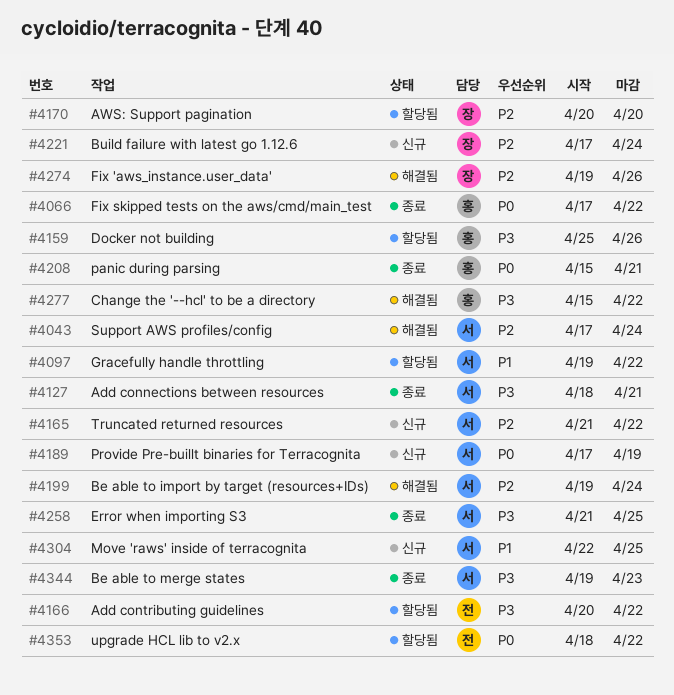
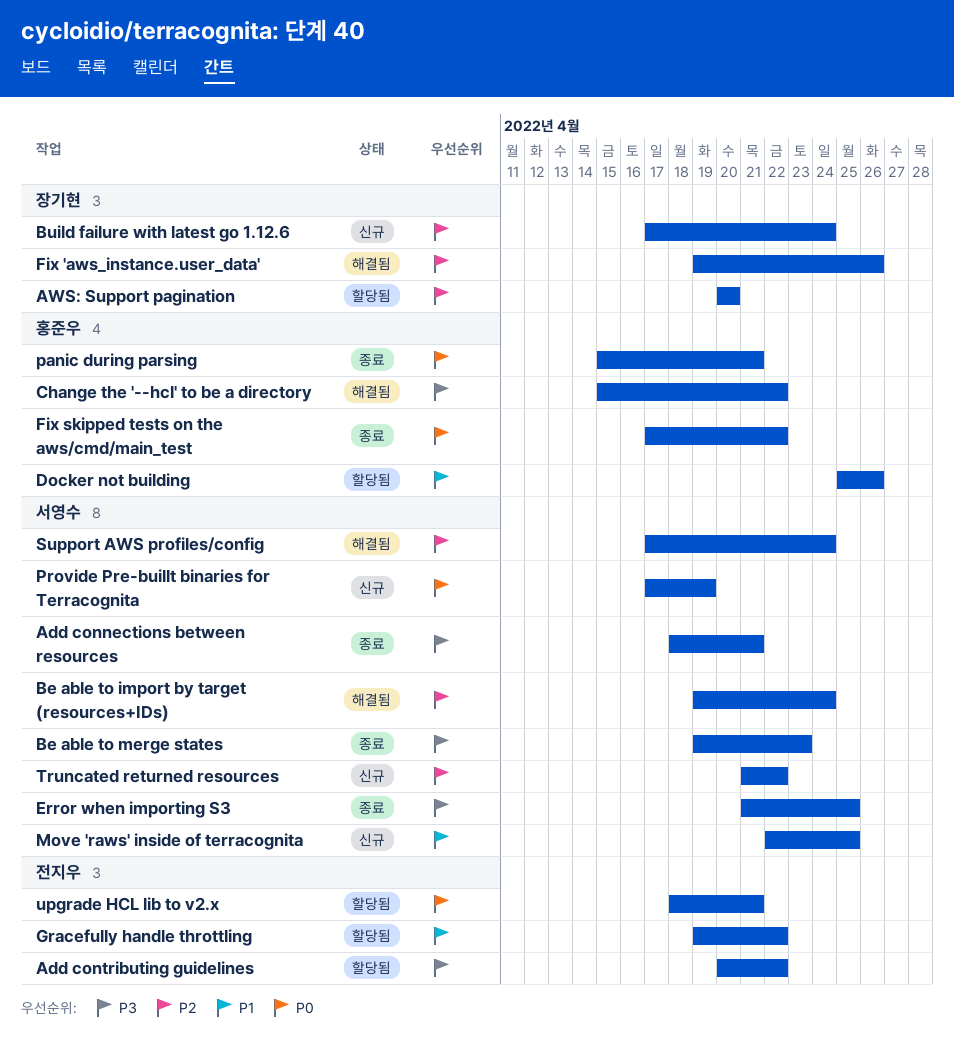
Docker not building, priority: P3 -> P1
Gracefully handle throttling, owner: 서영수 -> 전지우
upgrade HCL lib to v2.x, due: Apr 22 -> Apr 21

